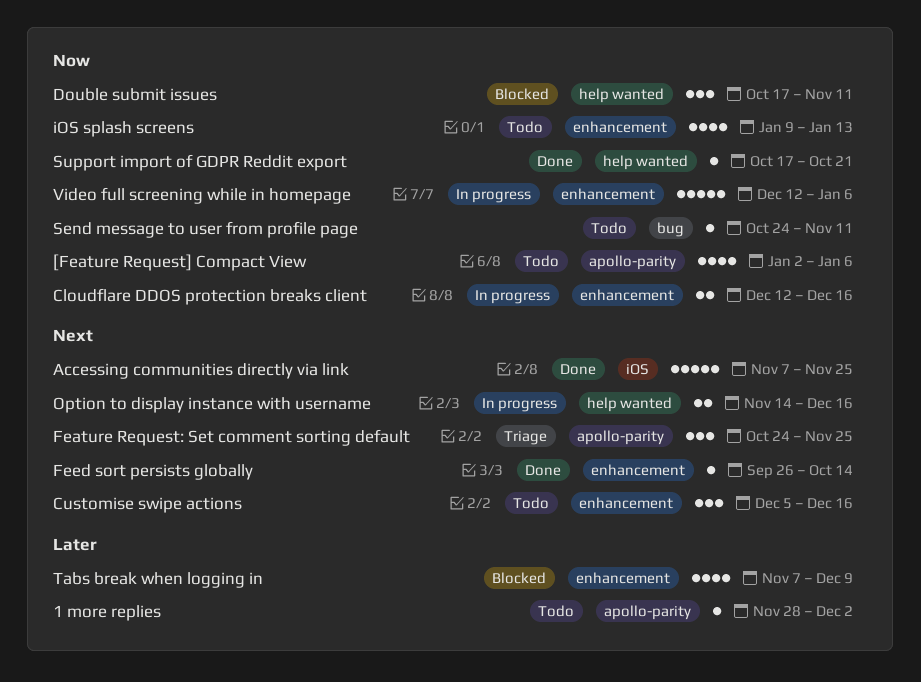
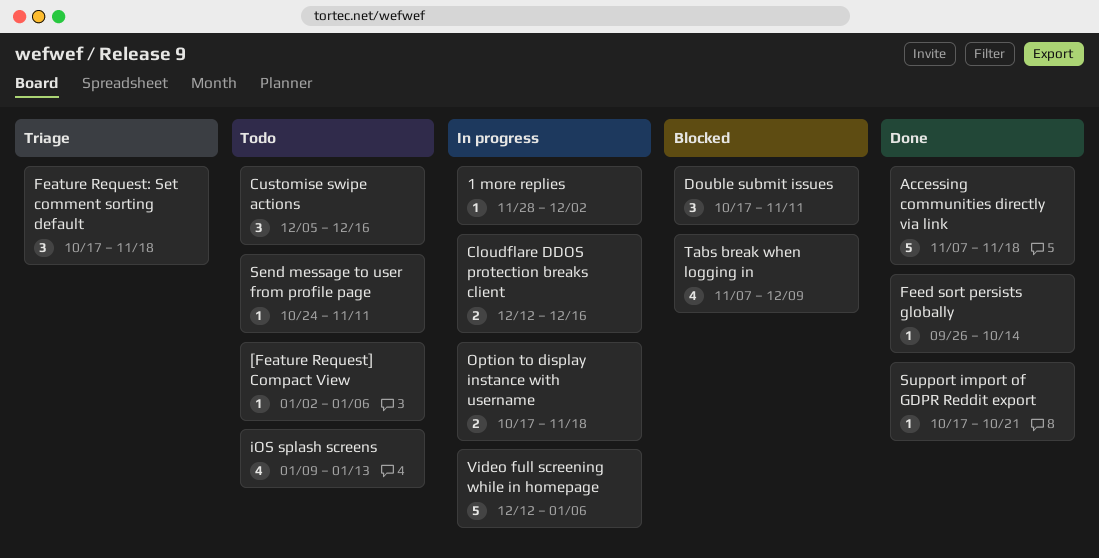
1 more replies, status: Todo -> In progress
[Feature Request] Compact View, estimate: 4 -> 1
Accessing communities directly via link, due: Nov 25 -> Nov 18
Feature Request: Set comment sorting default, start: Oct 24 -> Oct 17
Feature Request: Set comment sorting default, due: Nov 25 -> Nov 18
Option to display instance with username, start: Nov 14 -> Oct 17
Option to display instance with username, due: Dec 16 -> Nov 18

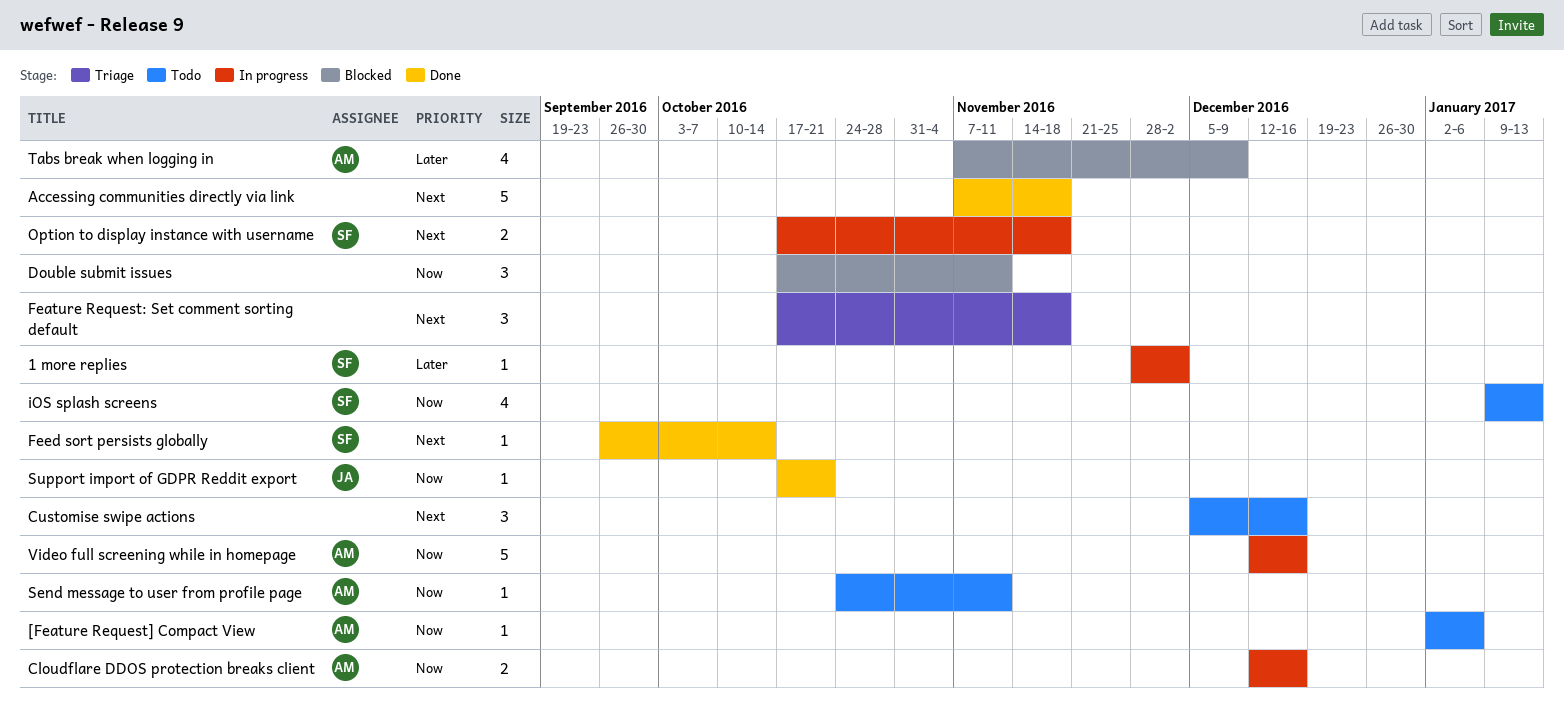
Video full screening while in homepage, due: Jan 6 -> Dec 16

